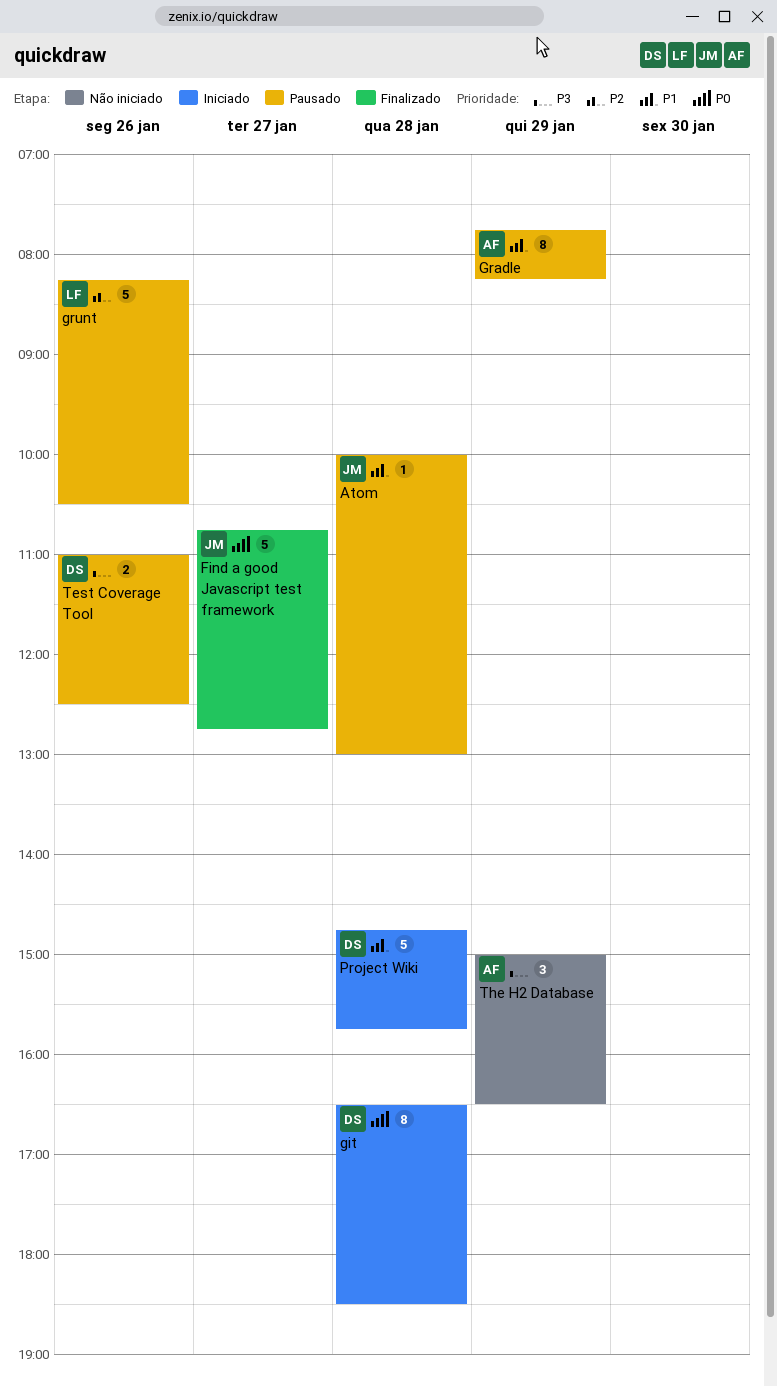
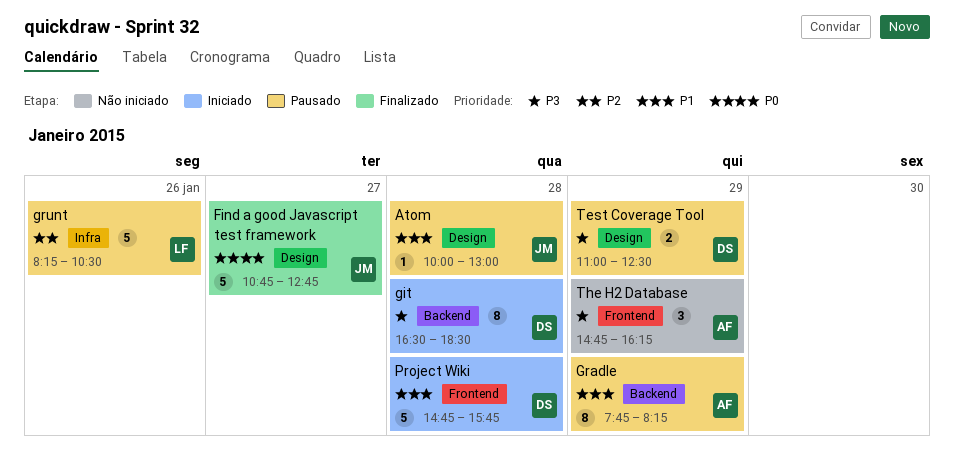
git, priority: P0 -> P3
Test Coverage Tool, day: Jan 26 -> Jan 29
The H2 Database, begins: 15:00 -> 14:45
The H2 Database, ends: 16:30 -> 16:15

